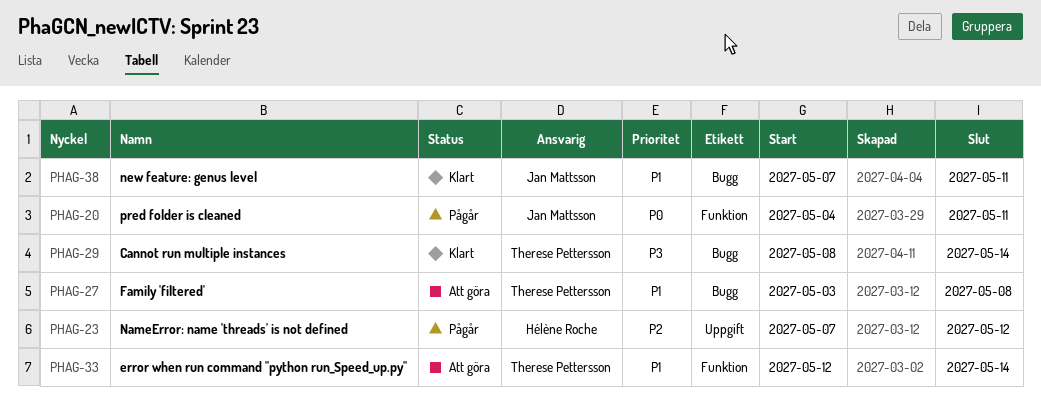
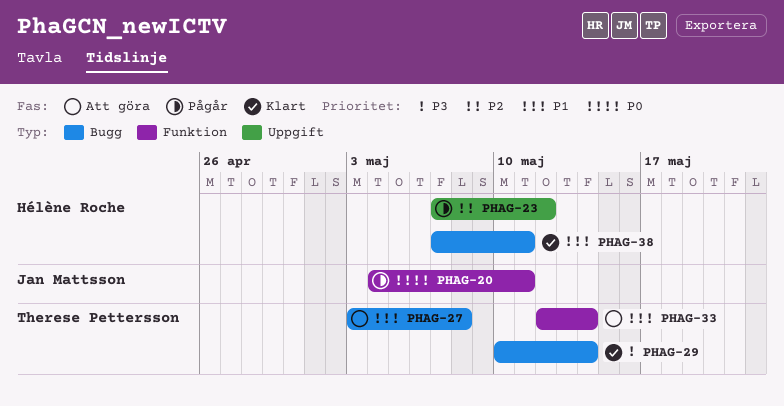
PHAG-29, start: May 8 -> May 10
PHAG-38, owner: Jan Mattsson -> Hélène Roche

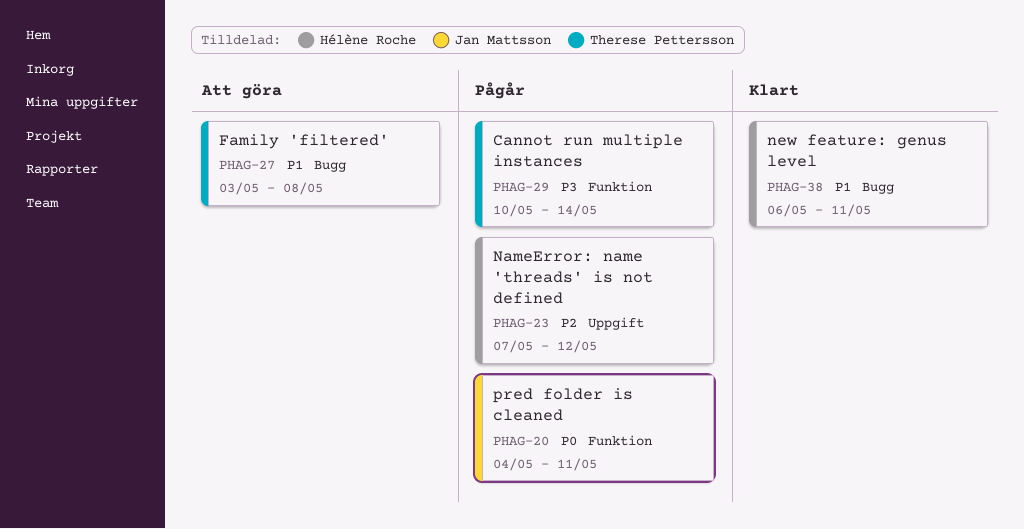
PHAG-29, status: Klart -> Pågår
PHAG-29, label: Bugg -> Funktion
PHAG-33: present -> none
PHAG-38, start: May 7 -> May 6

